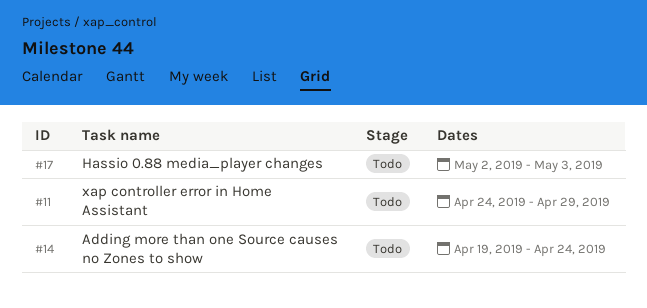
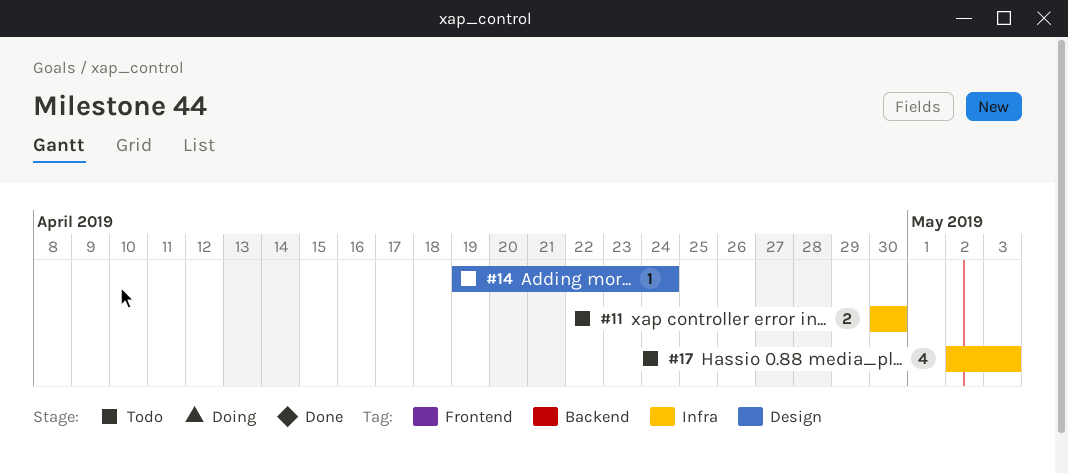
#11, start: Apr 24 -> Apr 30
#11, due: Apr 29 -> Apr 30

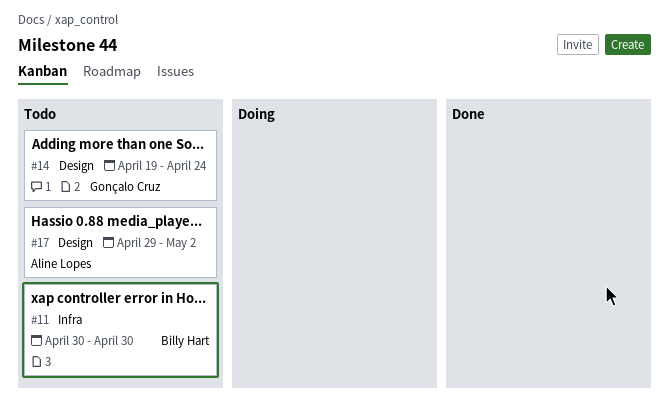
#17, label: Infra -> Design
#17, start: May 2 -> Apr 29
#17, due: May 3 -> May 2

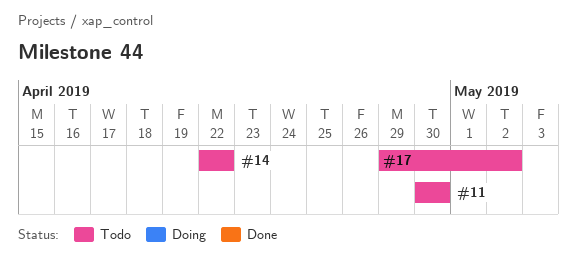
#14, start: Apr 19 -> Apr 22
#14, due: Apr 24 -> Apr 22

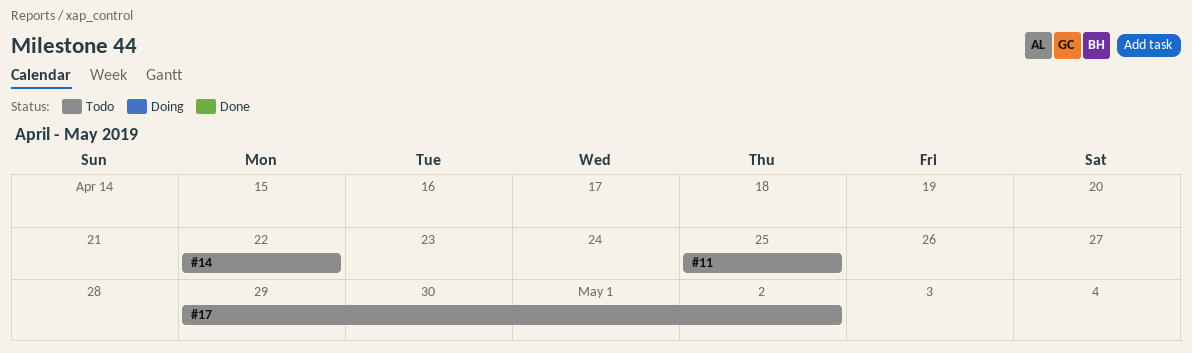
#11, start: Apr 30 -> Apr 25
#11, due: Apr 30 -> Apr 25

